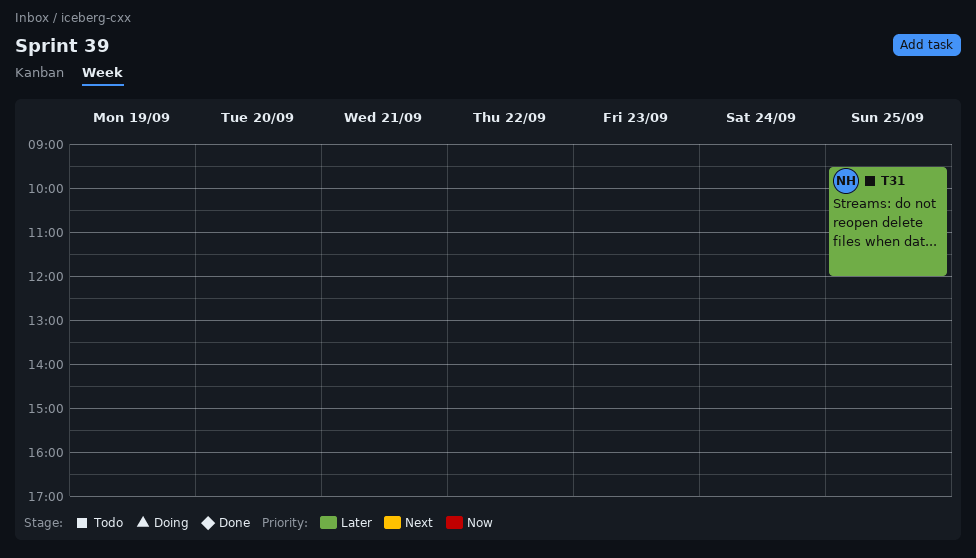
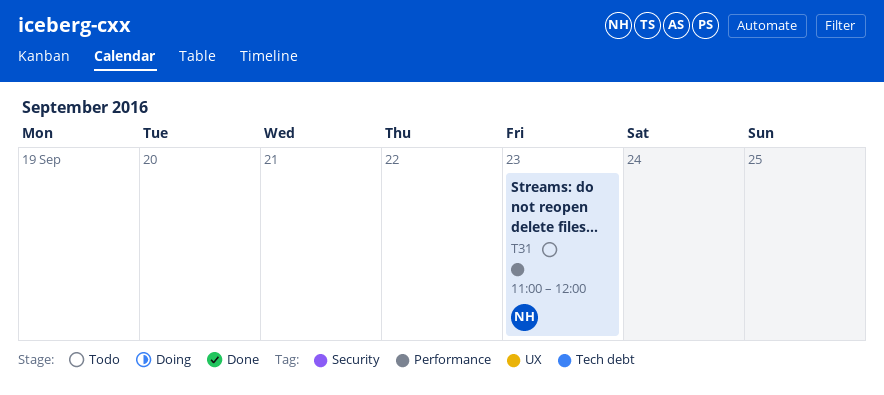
T31, day: Sep 25 -> Sep 23
T31, begins: 09:30 -> 11:00

